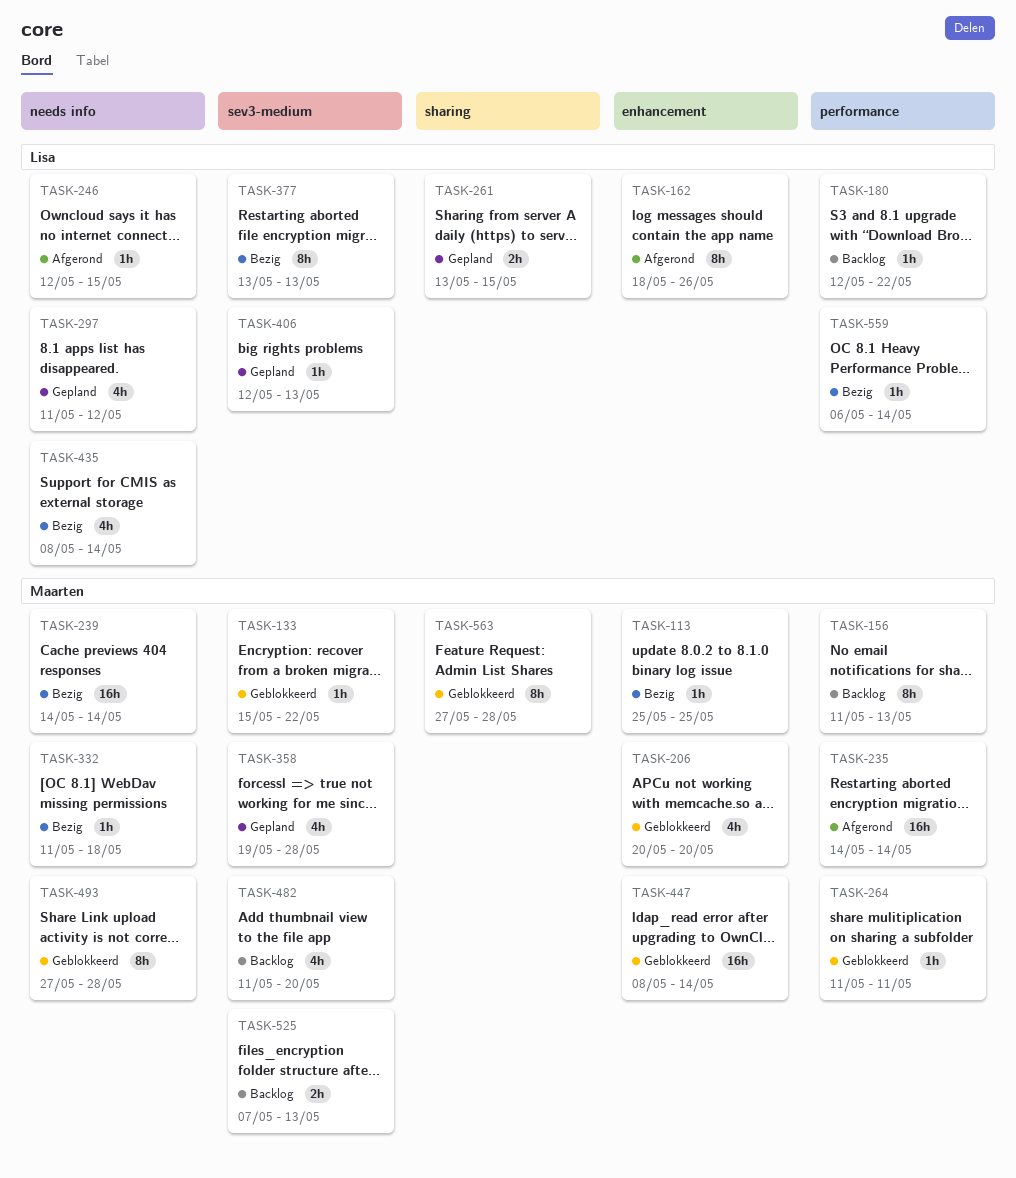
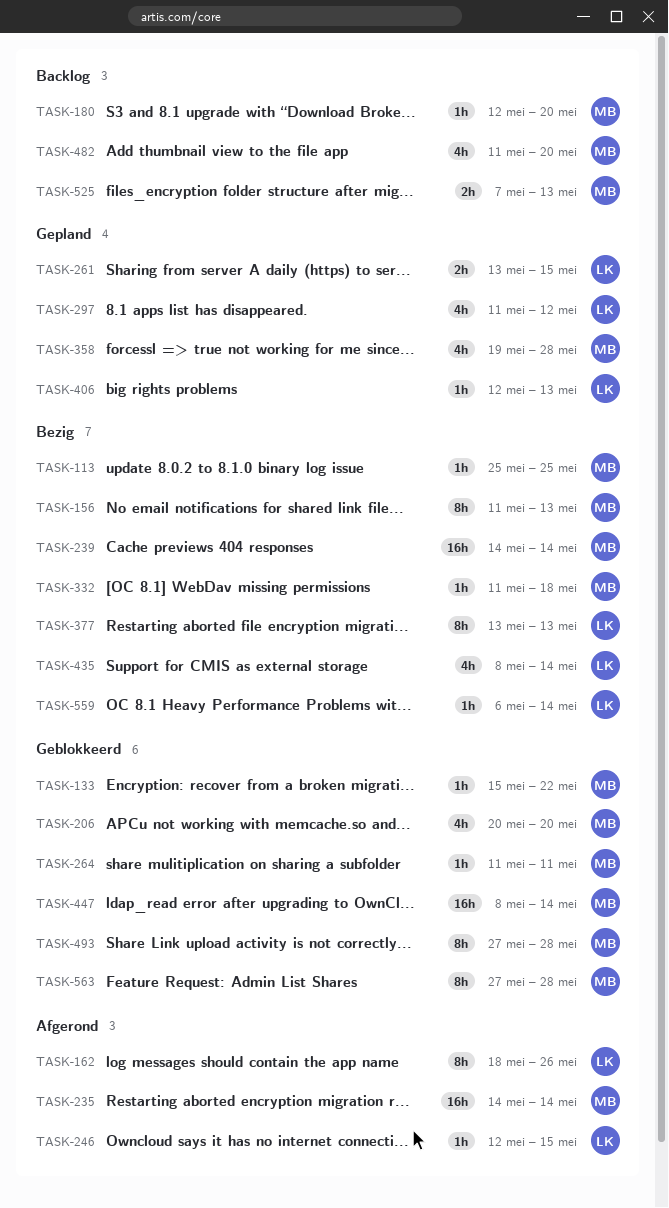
TASK-156, status: Backlog -> Bezig
TASK-180, owner: Lisa -> Maarten
TASK-180, due: May 22 -> May 20

